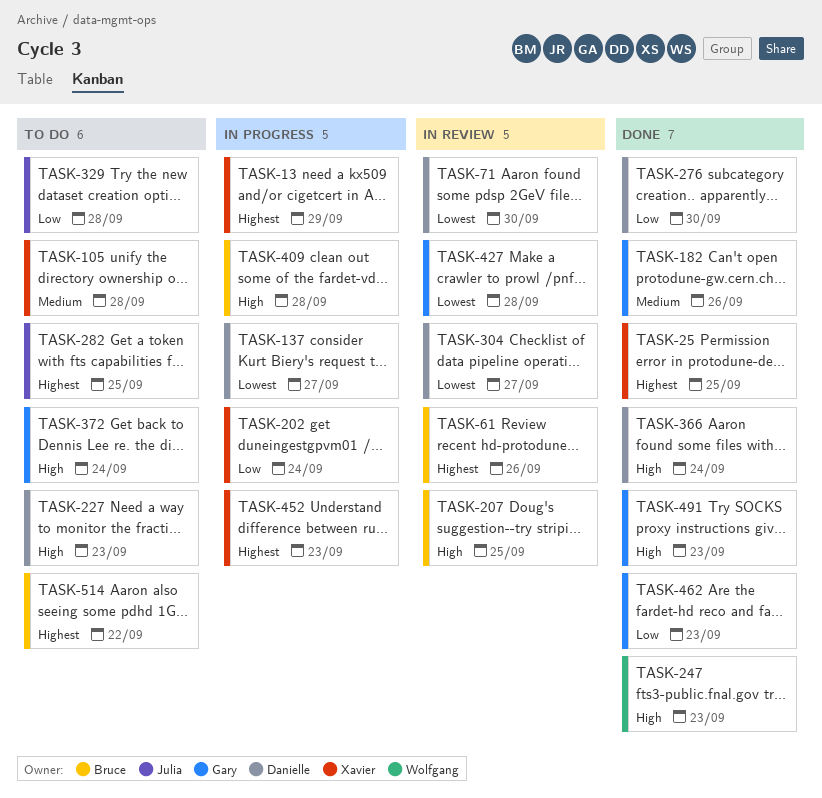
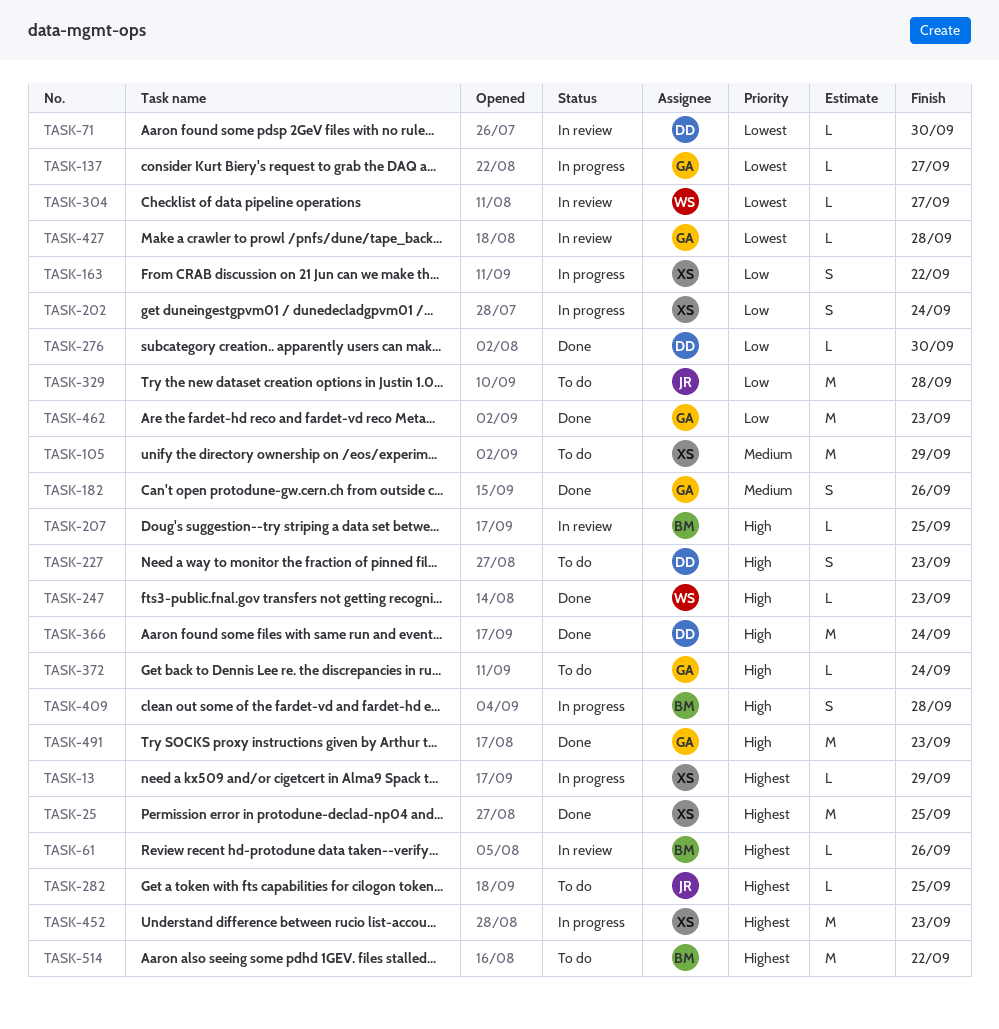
TASK-105, due: Sep 28 -> Sep 29
TASK-137, owner: Danielle -> Gary
TASK-163: none -> present
TASK-304, owner: Danielle -> Wolfgang

